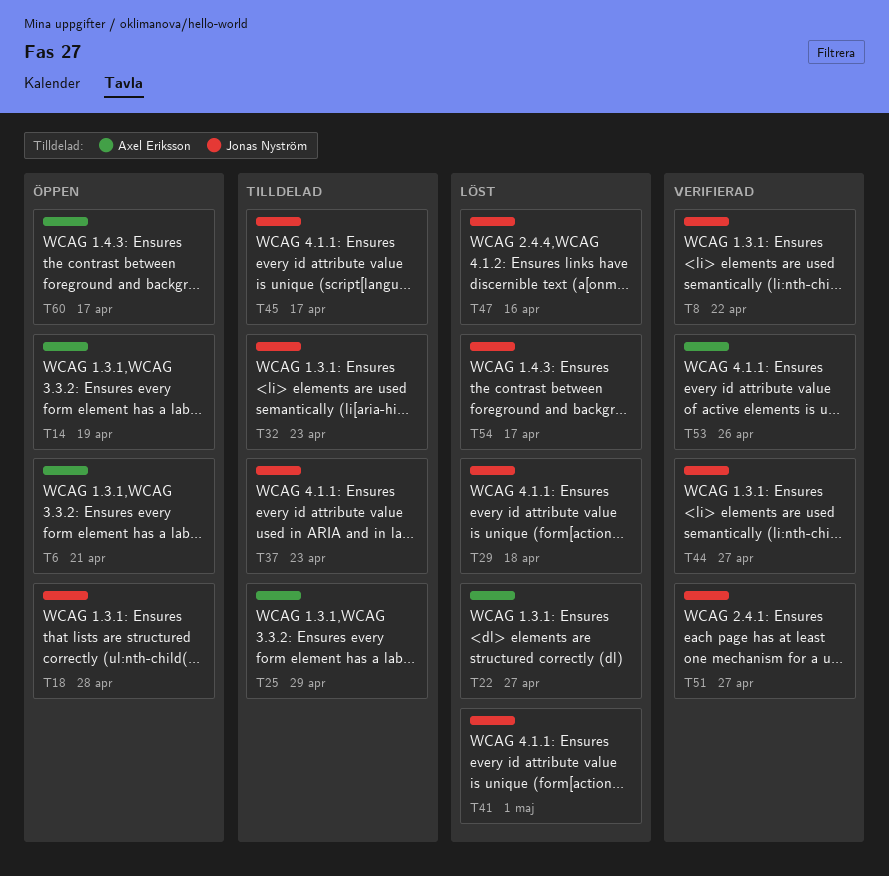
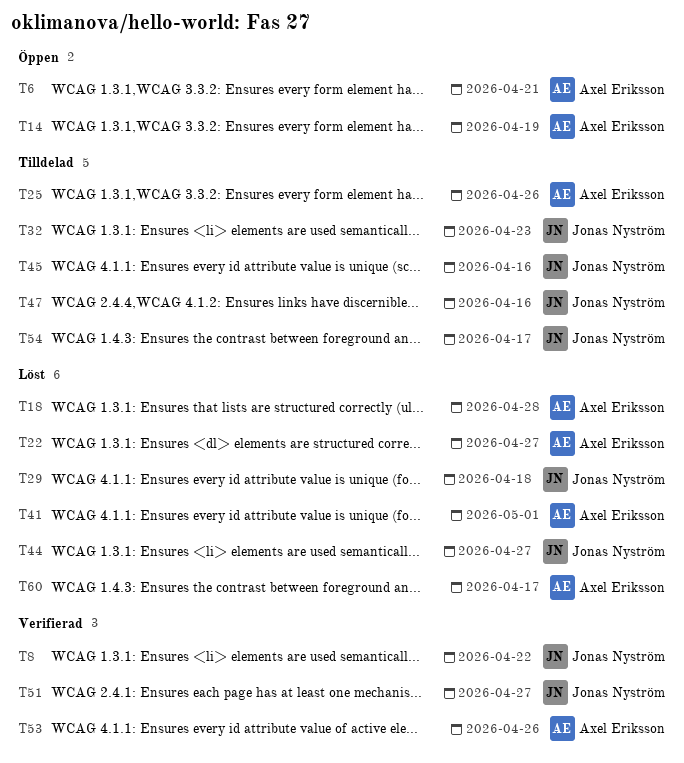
T18, status: Öppen -> Löst
T18, owner: Jonas Nyström -> Axel Eriksson
T25, due: Apr 29 -> Apr 26
T37: present -> none
T41, owner: Jonas Nyström -> Axel Eriksson
T44, status: Verifierad -> Löst
T45, due: Apr 17 -> Apr 16
T47, status: Löst -> Tilldelad
T54, status: Löst -> Tilldelad
T60, status: Öppen -> Löst

